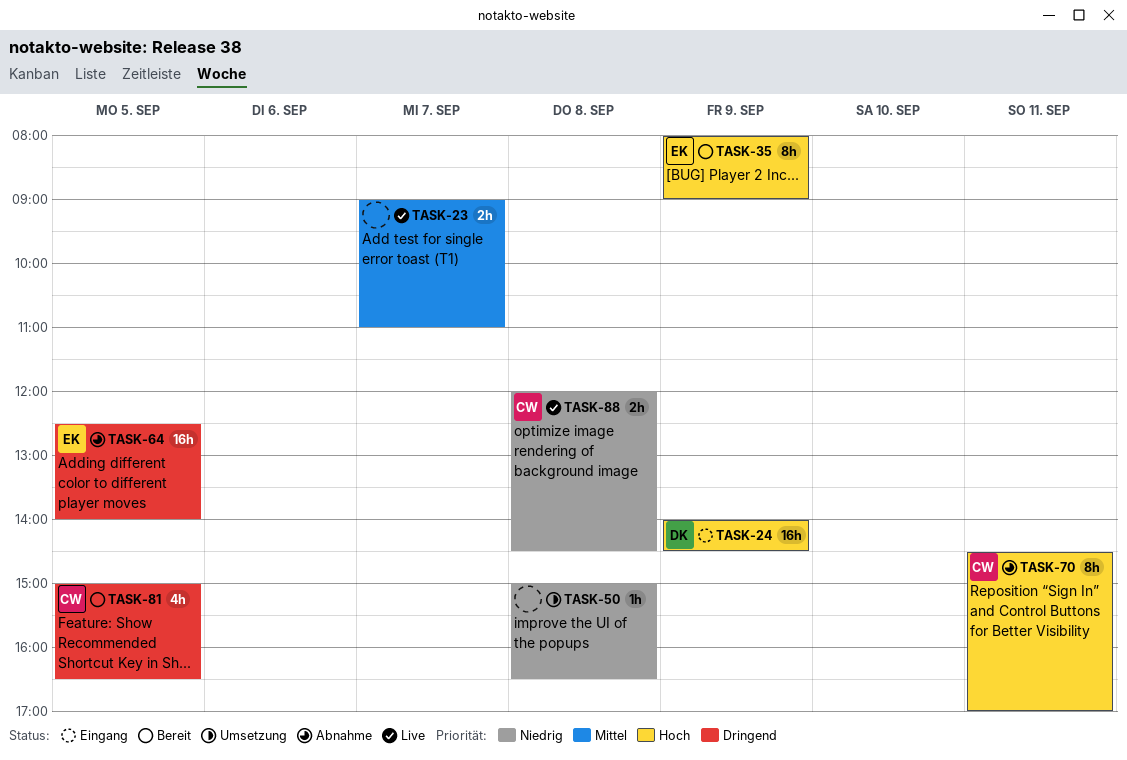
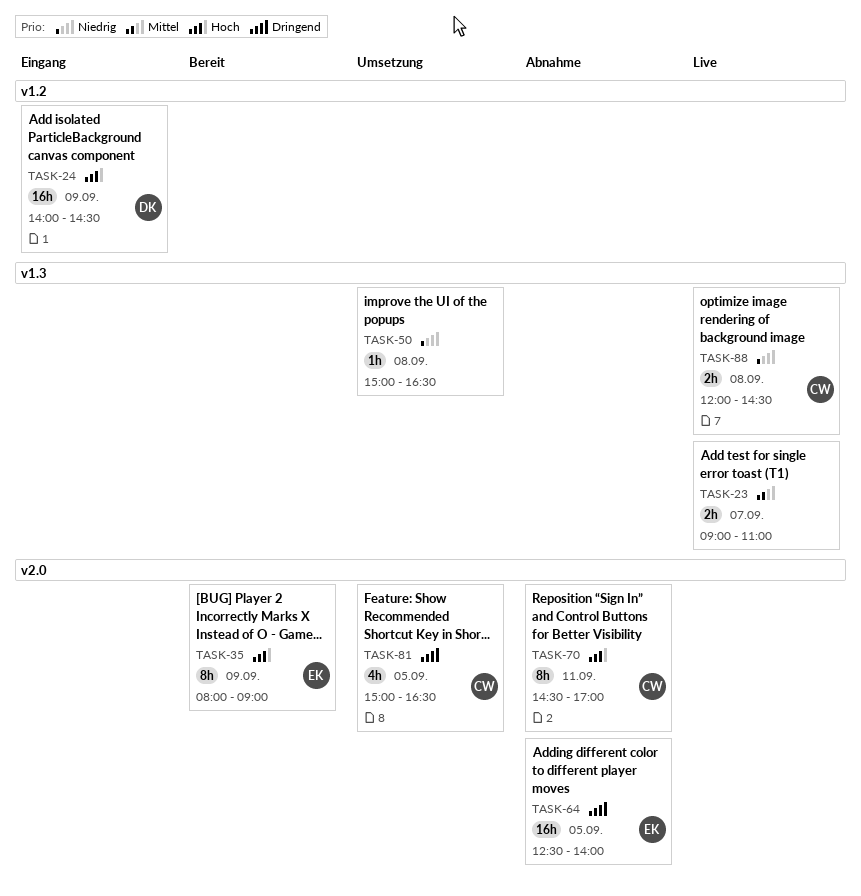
TASK-81, status: Bereit -> Umsetzung

